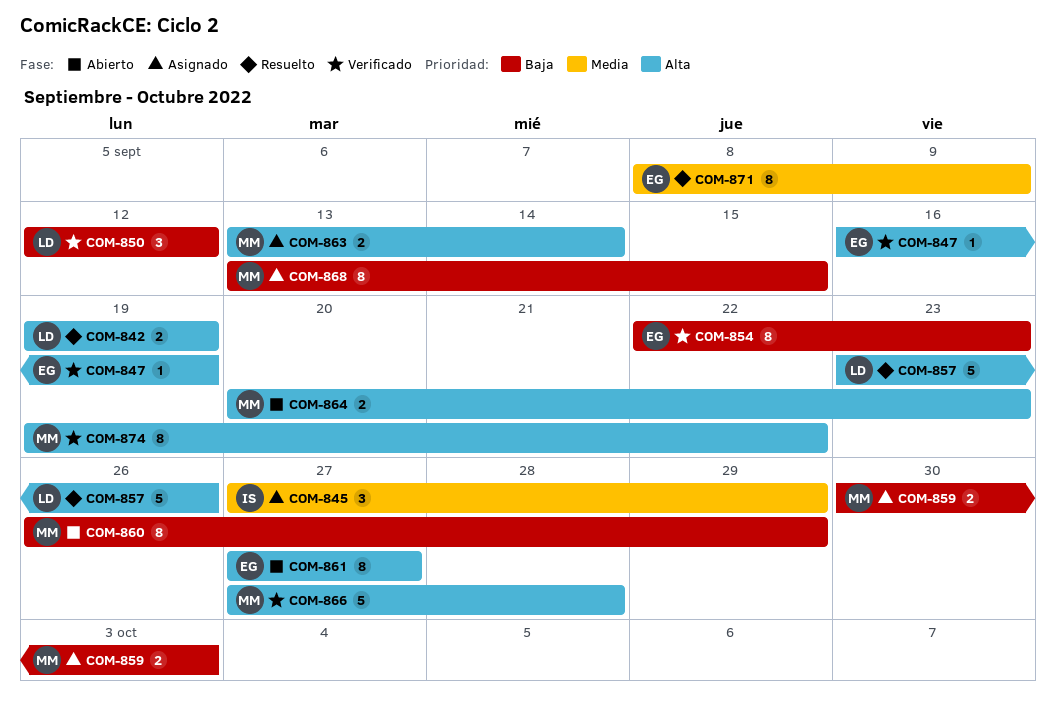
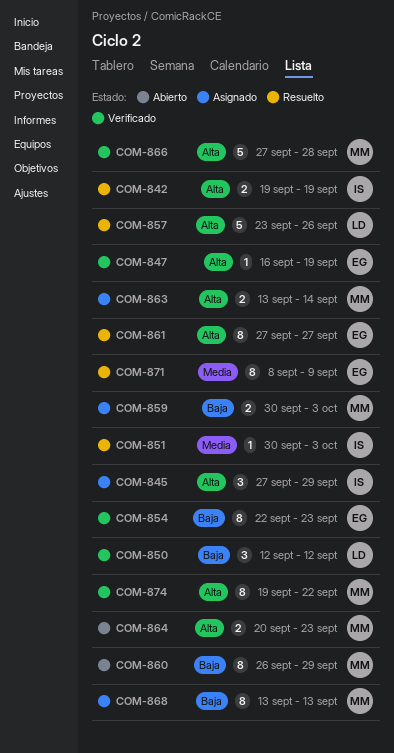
COM-842, owner: LD -> IS
COM-845, priority: Media -> Alta
COM-851: none -> present
COM-861, status: Abierto -> Resuelto
COM-868, due: Sep 15 -> Sep 13

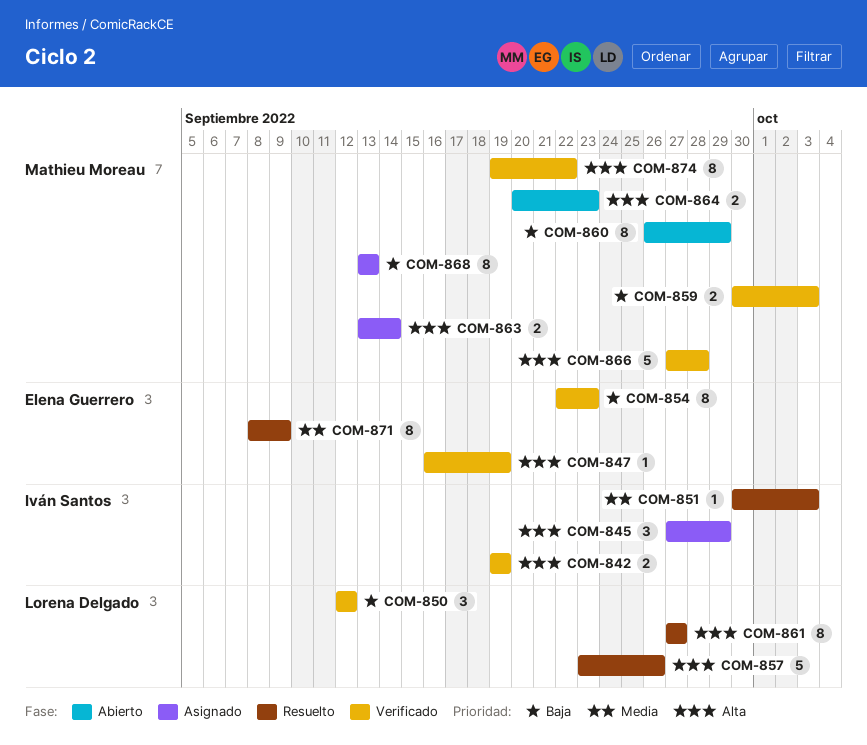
COM-842, status: Resuelto -> Verificado
COM-859, status: Asignado -> Verificado
COM-861, owner: Elena Guerrero -> Lorena Delgado

